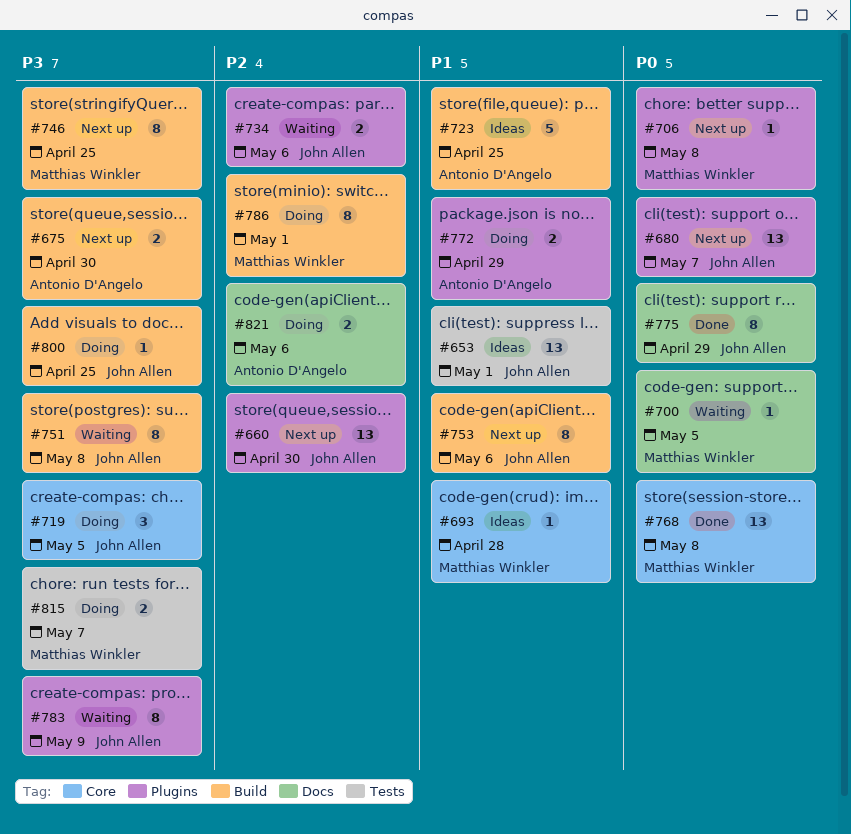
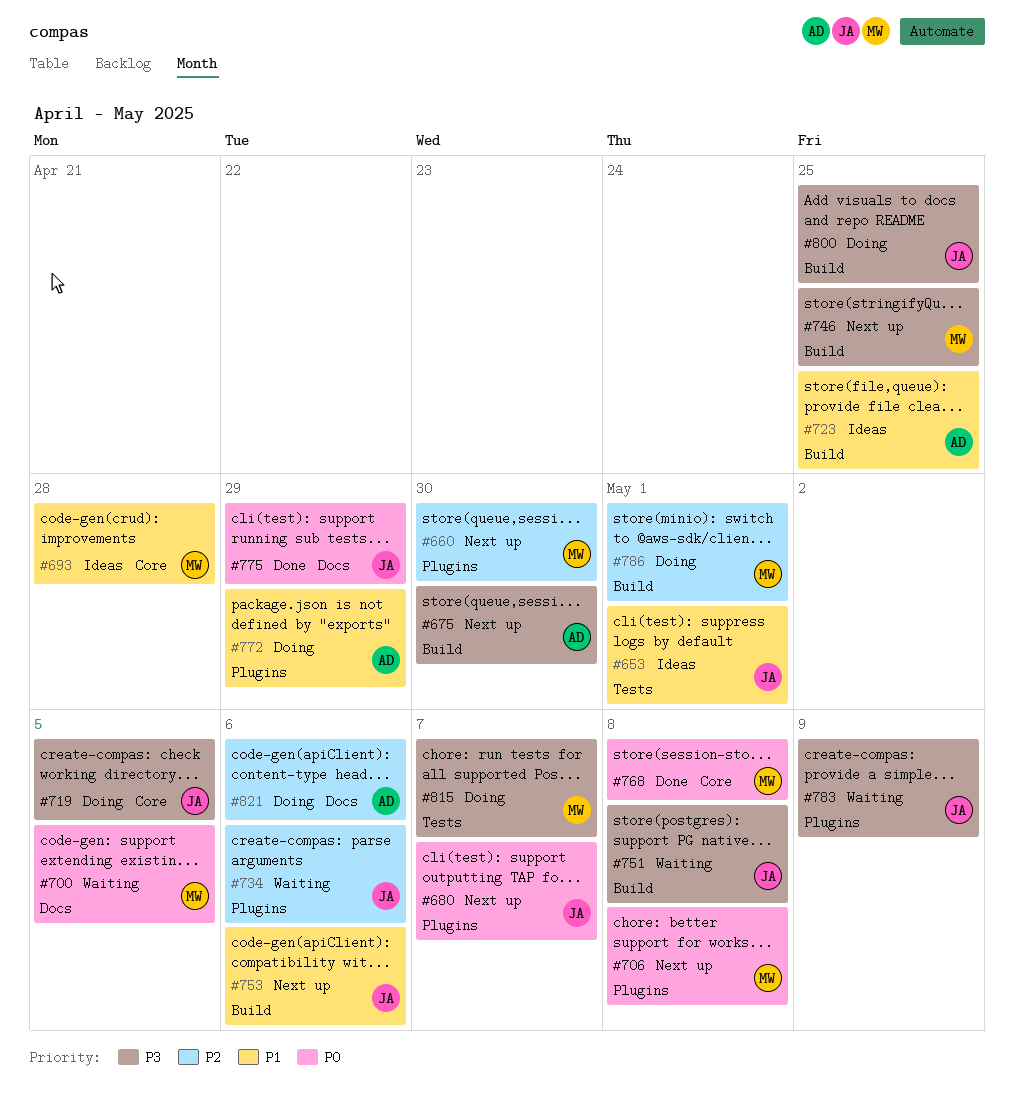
#660, owner: John Allen -> Matthias Winkler

